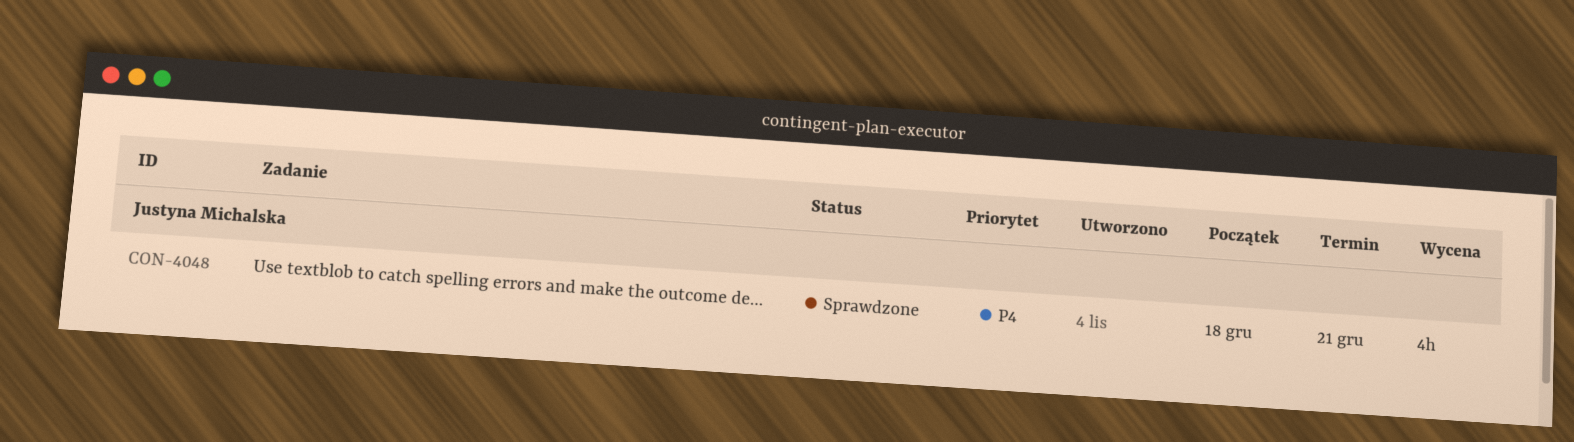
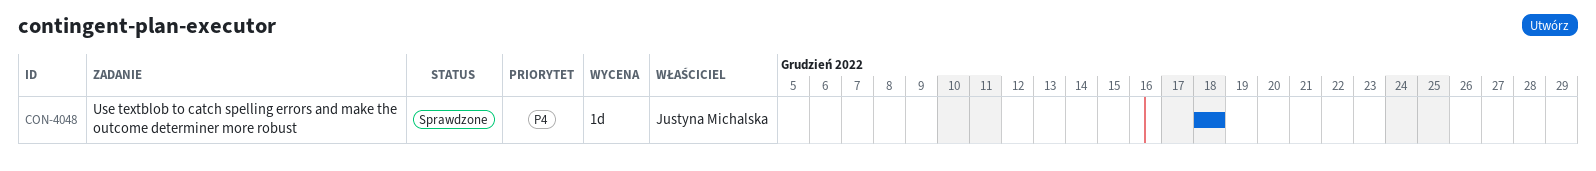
CON-4048, estimate: 4h -> 1d
CON-4048, due: Dec 21 -> Dec 18

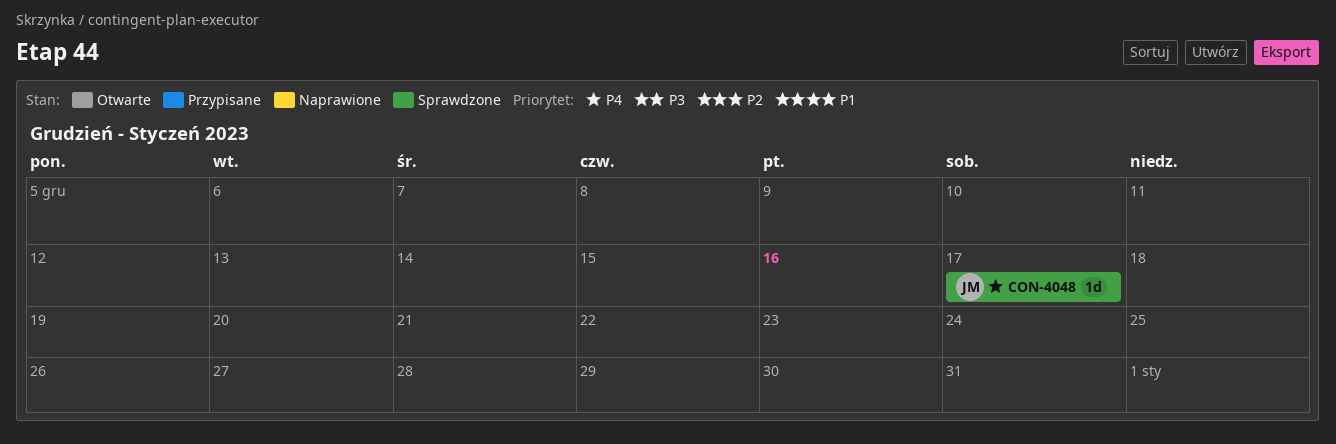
CON-4048, start: Dec 18 -> Dec 17
CON-4048, due: Dec 18 -> Dec 17

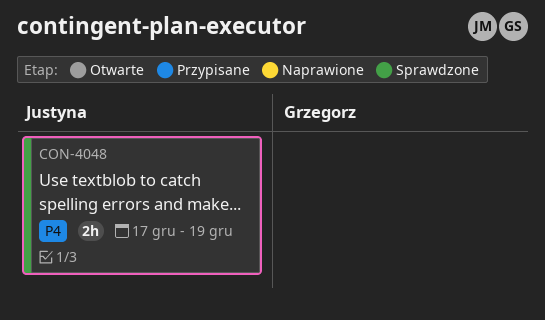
CON-4048, estimate: 1d -> 2h
CON-4048, due: Dec 17 -> Dec 19

